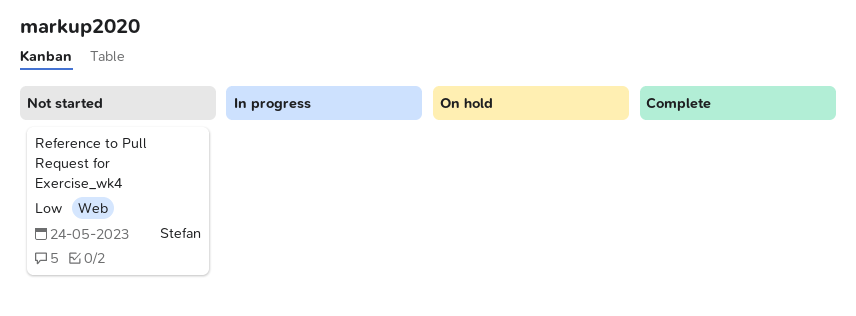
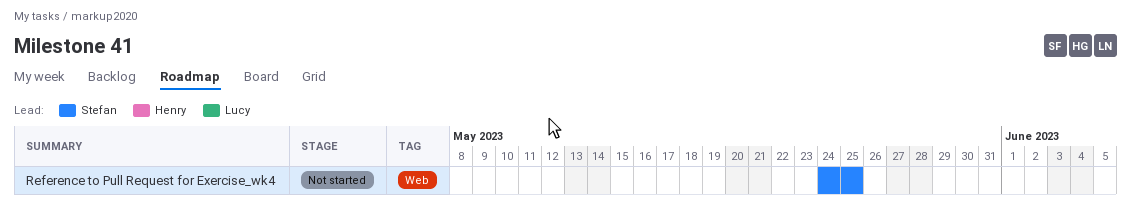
Reference to Pull Request for Exercise_wk4, due: May 24 -> May 25

